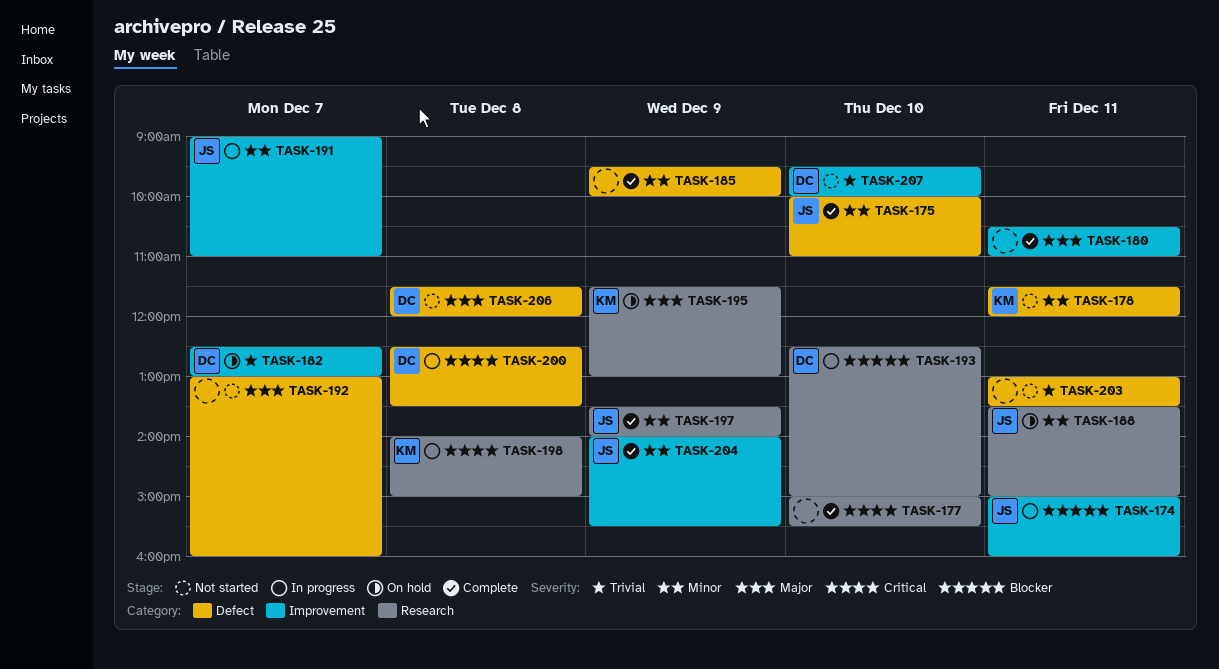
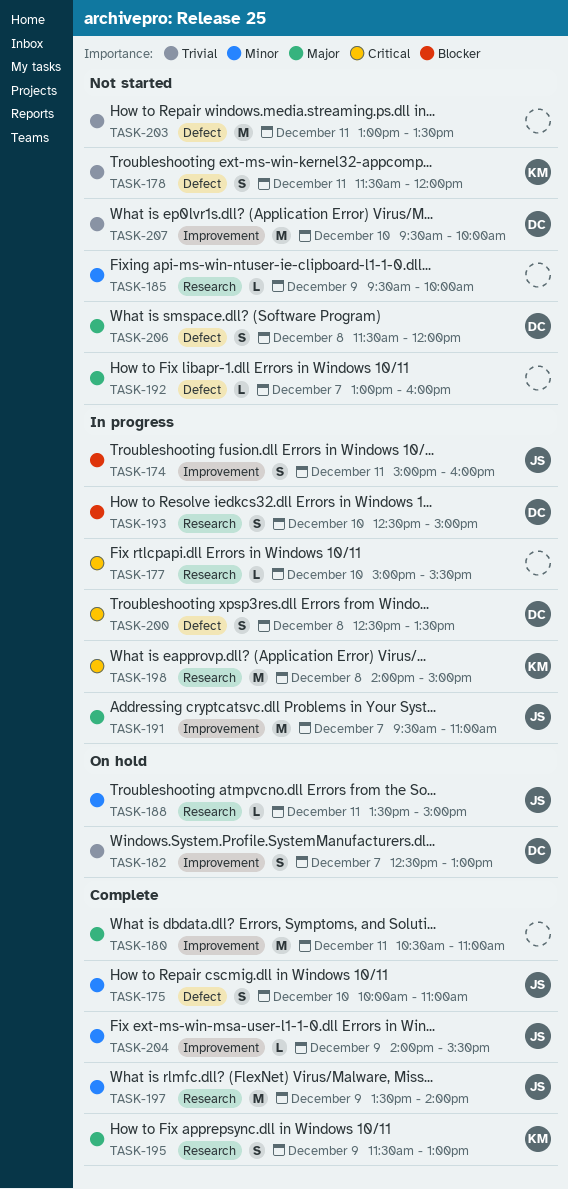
TASK-177, status: Complete -> In progress
TASK-178, priority: Minor -> Trivial
TASK-185, status: Complete -> Not started
TASK-185, label: Defect -> Research
TASK-191, priority: Minor -> Major
TASK-191, begins: 09:00 -> 09:30
TASK-195, status: On hold -> Complete

